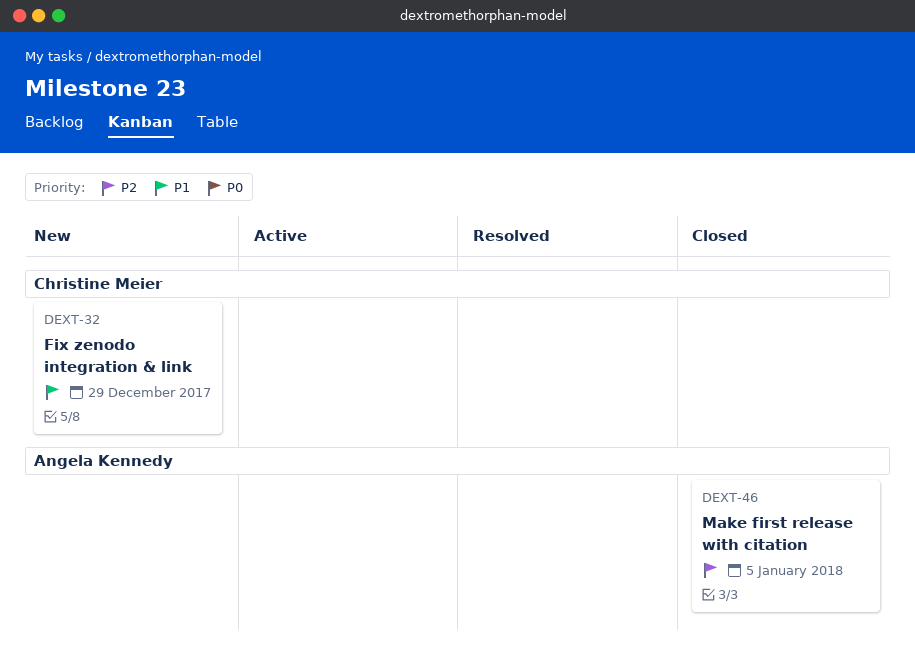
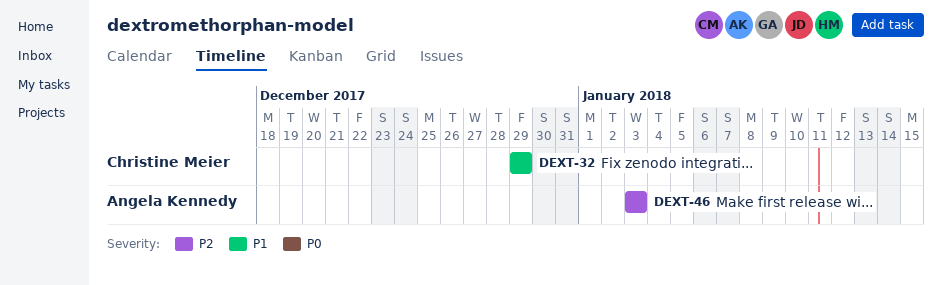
DEXT-46, due: Jan 5 -> Jan 3

